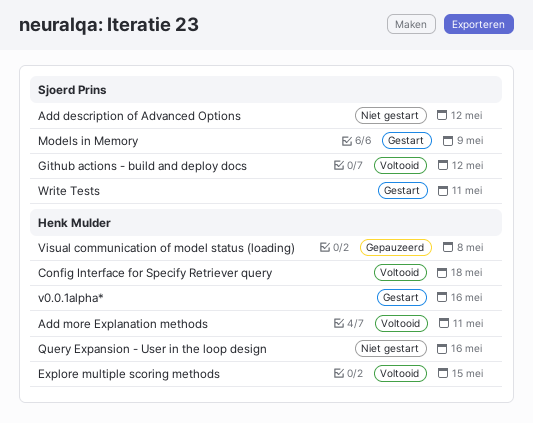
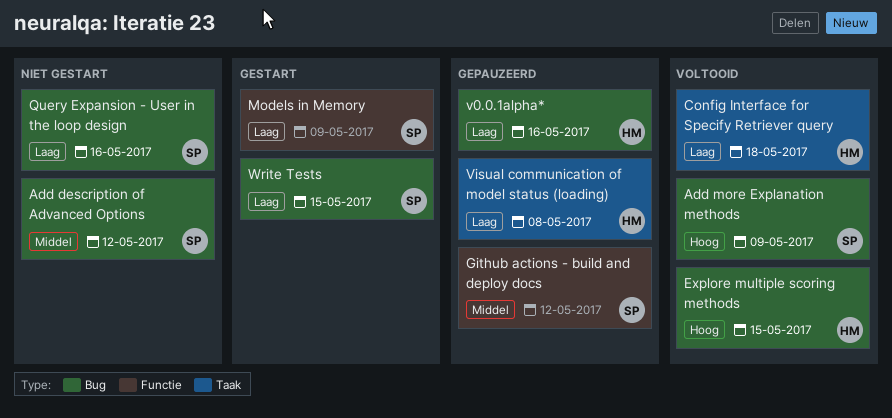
Add more Explanation methods, owner: Henk Mulder -> Sjoerd Prins
Add more Explanation methods, due: May 11 -> May 9
Github actions - build and deploy docs, status: Voltooid -> Gepauzeerd
Query Expansion - User in the loop design, owner: Henk Mulder -> Sjoerd Prins
v0.0.1alpha*, status: Gestart -> Gepauzeerd
Write Tests, due: May 11 -> May 15

